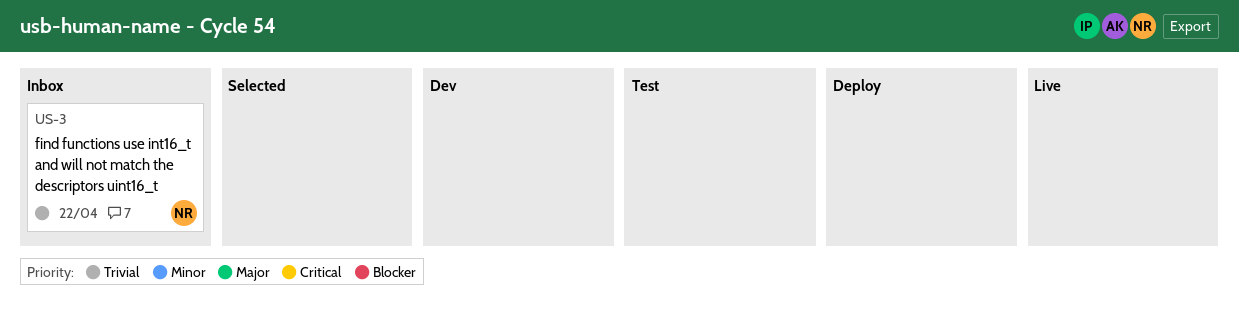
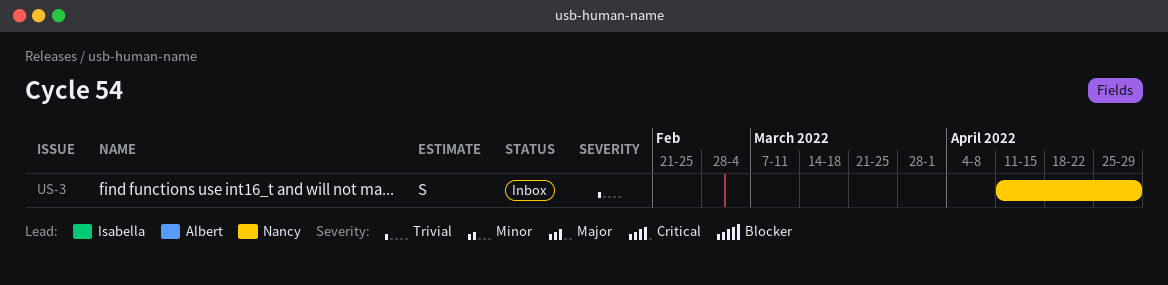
US-3, due: Apr 22 -> Apr 29

